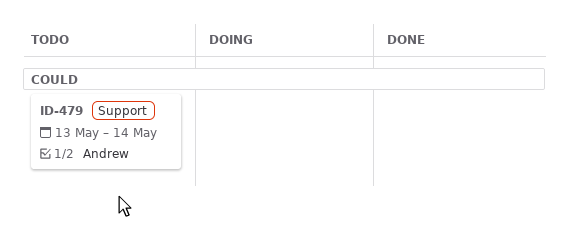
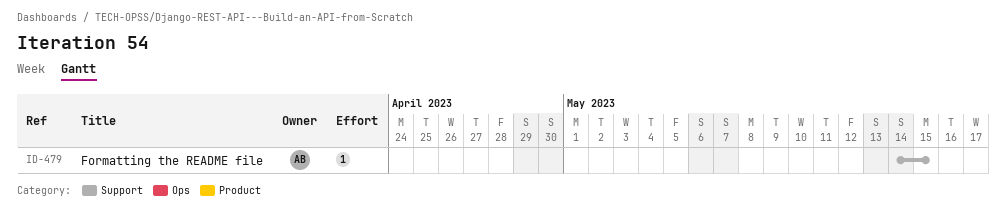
ID-479, start: May 13 -> May 14
ID-479, due: May 14 -> May 15

